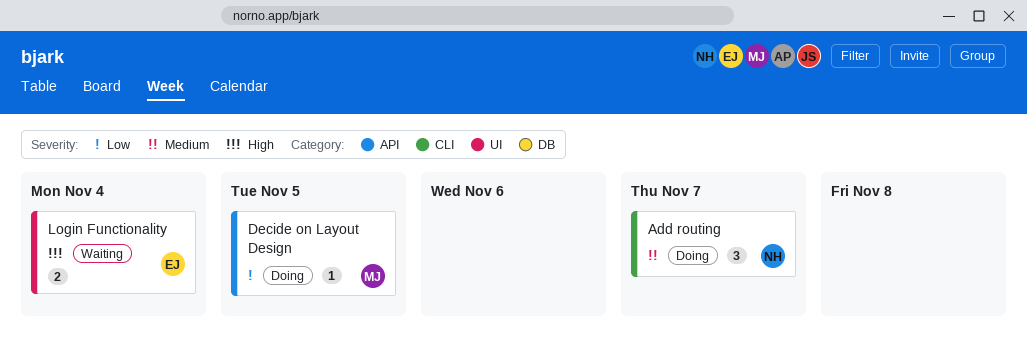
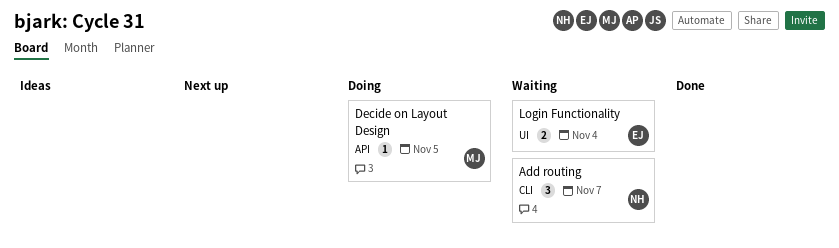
Add routing, status: Doing -> Waiting

